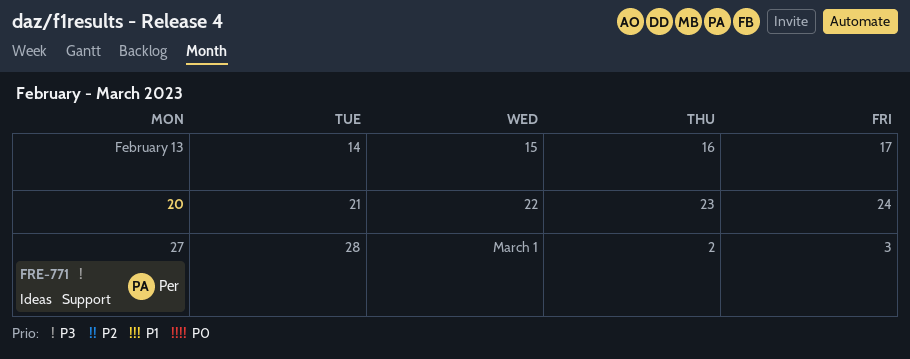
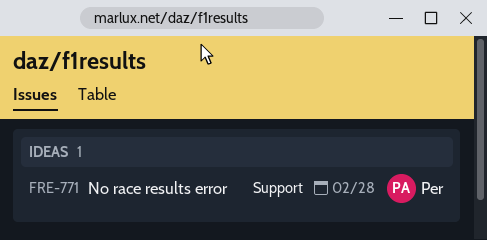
FRE-771, due: Feb 27 -> Feb 28

